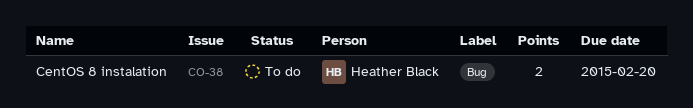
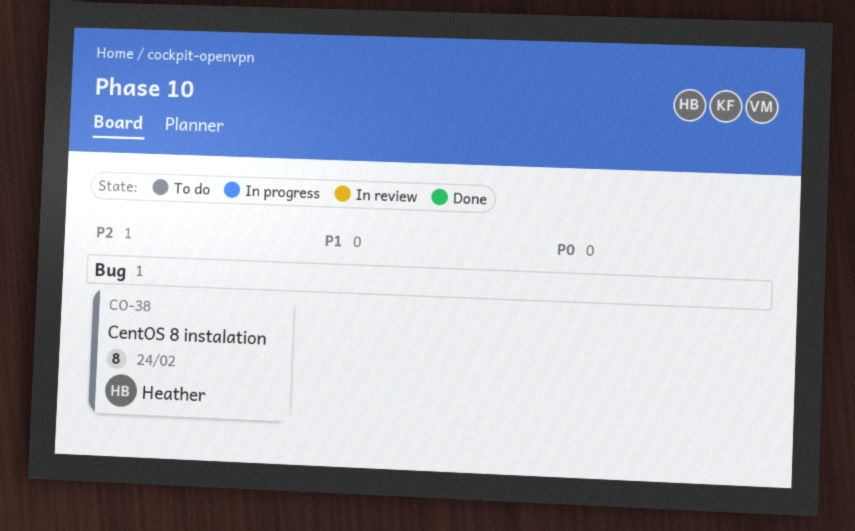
CO-38, estimate: 2 -> 8
CO-38, due: Feb 20 -> Feb 24

